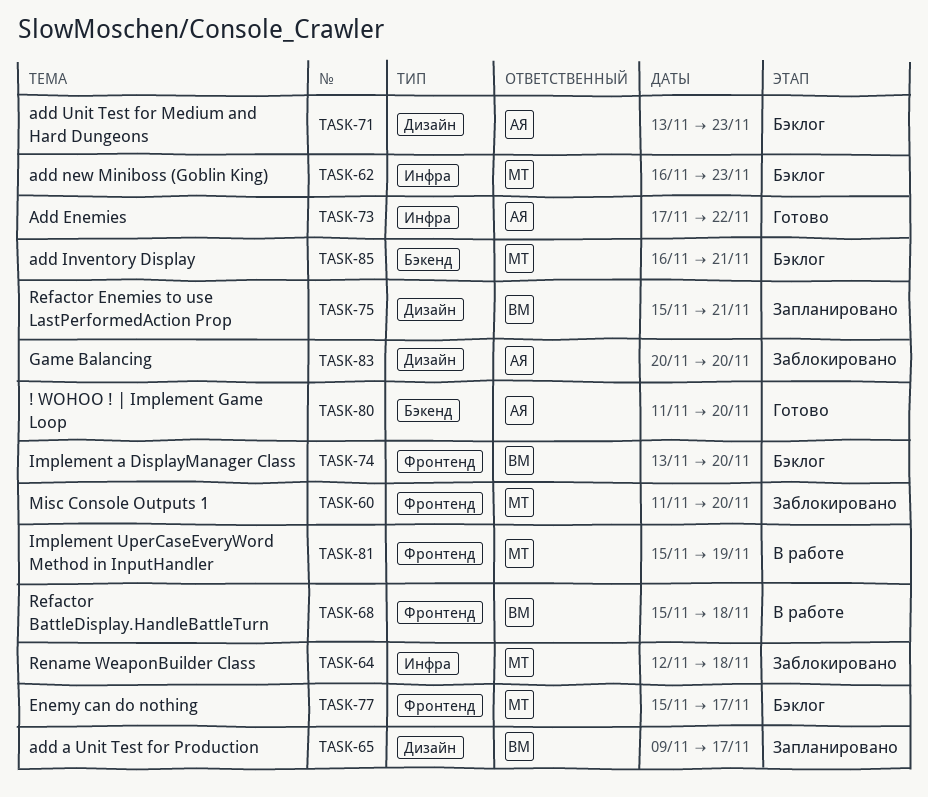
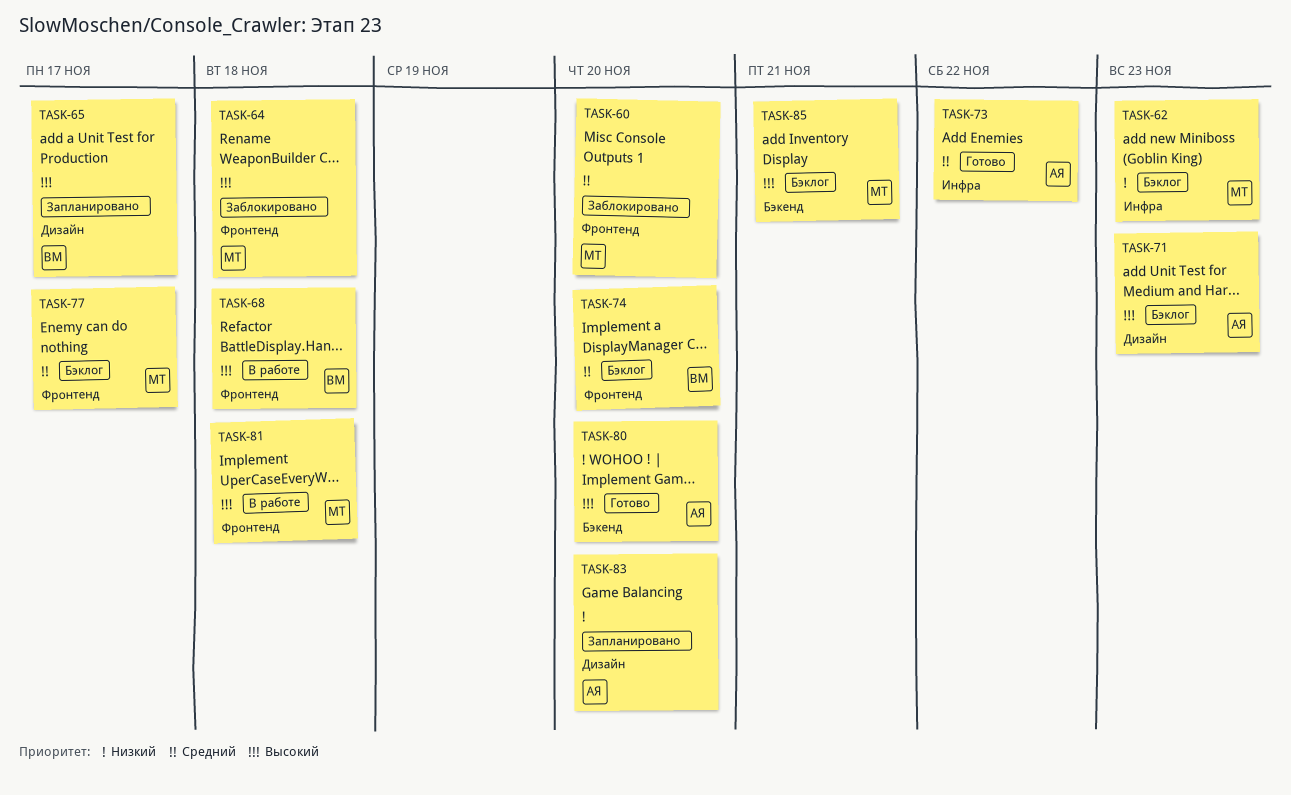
TASK-64, label: Инфра -> Фронтенд
TASK-75: present -> none
TASK-81, due: Nov 19 -> Nov 18
TASK-83, status: Заблокировано -> Запланировано

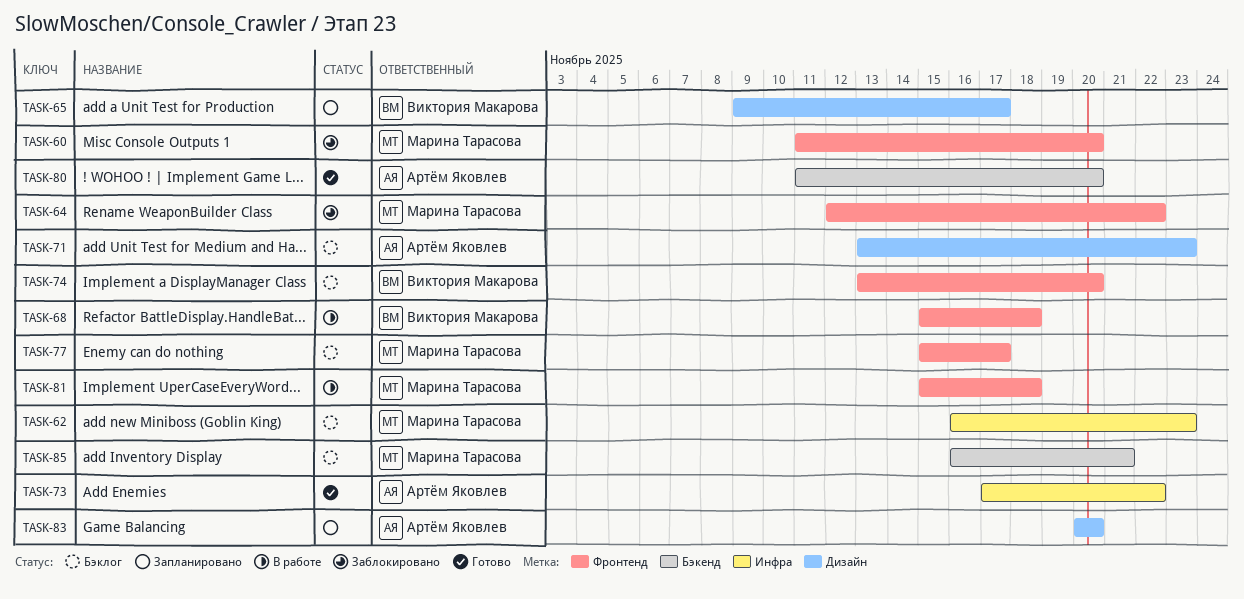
TASK-64, due: Nov 18 -> Nov 22

